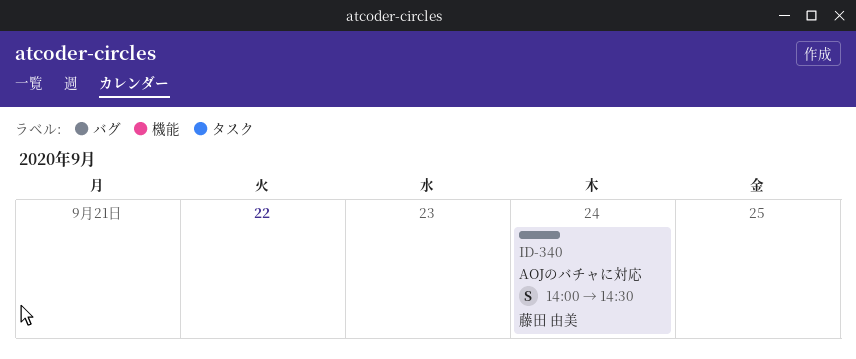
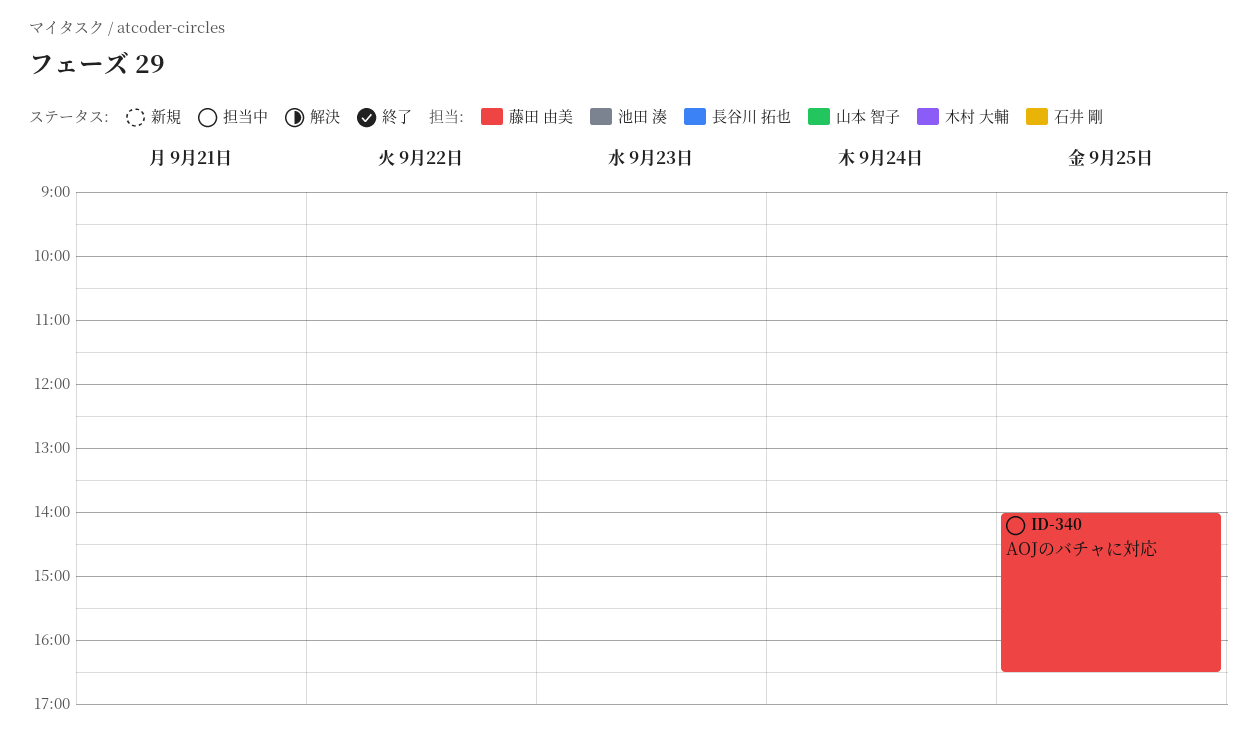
ID-340, day: Sep 24 -> Sep 25
ID-340, ends: 14:30 -> 16:30

